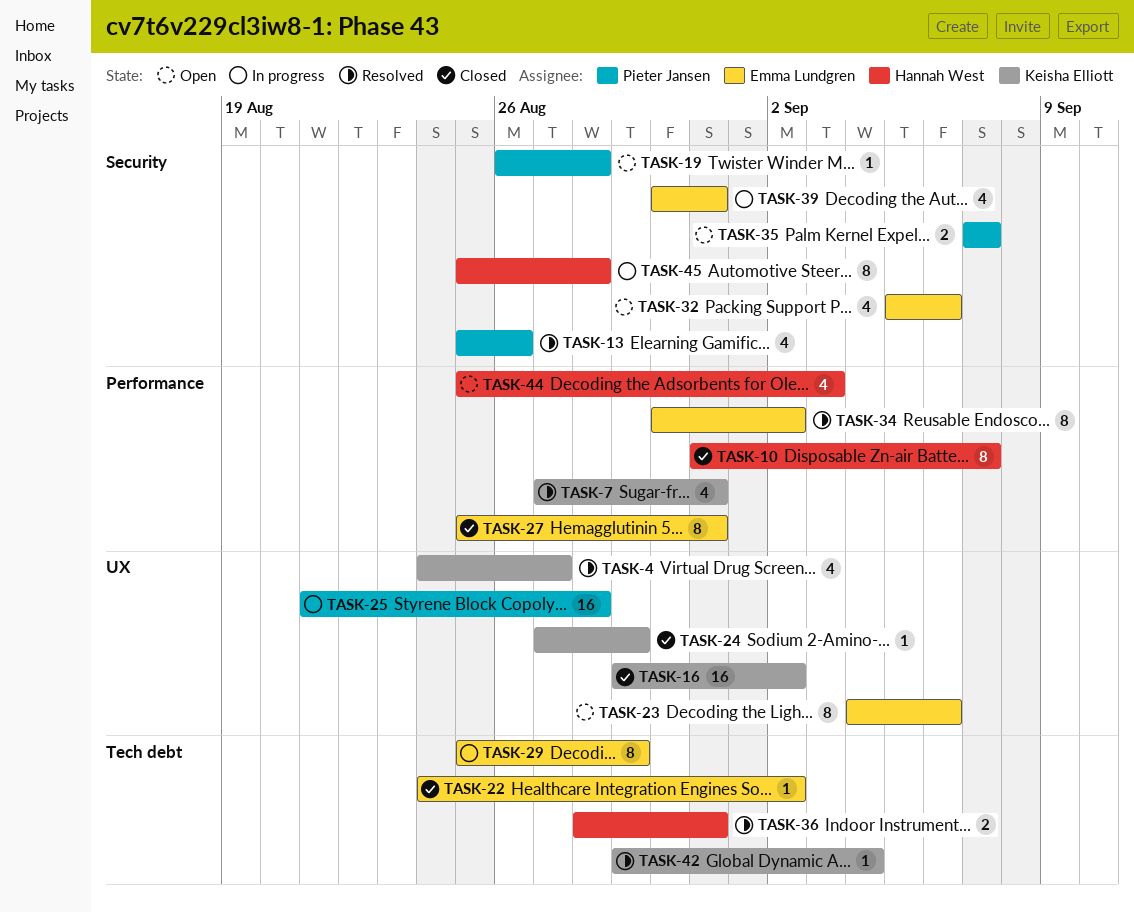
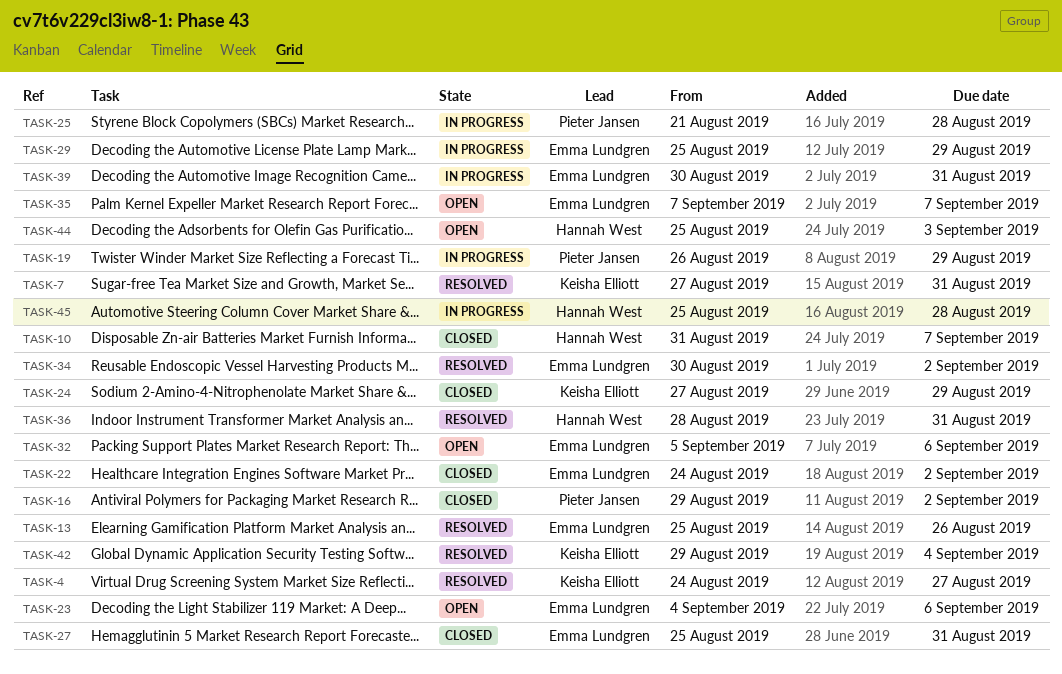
TASK-13, owner: Pieter Jansen -> Emma Lundgren
TASK-16, owner: Keisha Elliott -> Pieter Jansen
TASK-19, status: Open -> In progress
TASK-19, due: Aug 28 -> Aug 29
TASK-35, owner: Pieter Jansen -> Emma Lundgren

